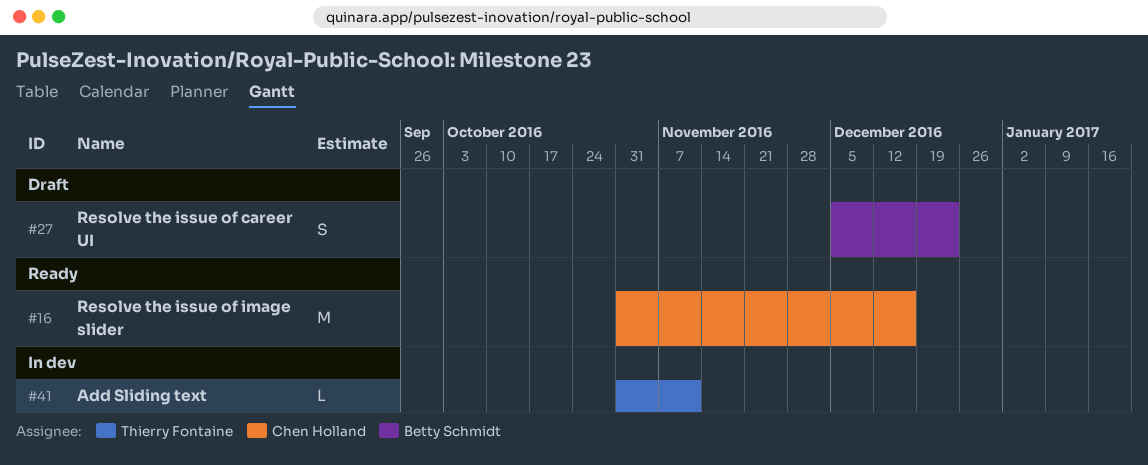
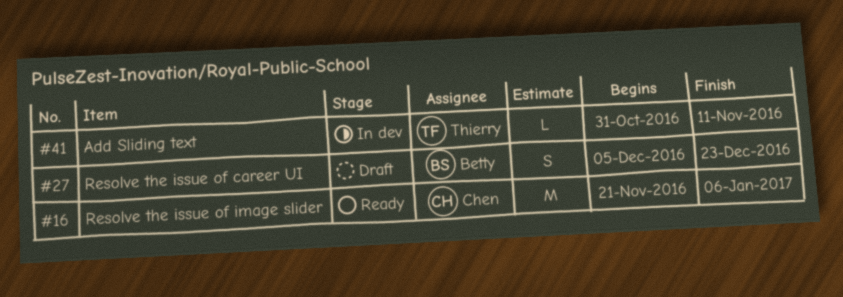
#16, start: Oct 31 -> Nov 21
#16, due: Dec 16 -> Jan 6

